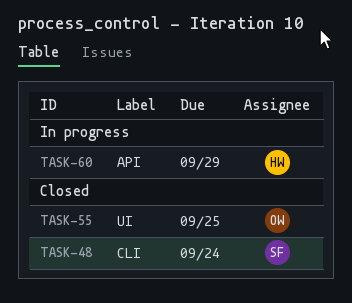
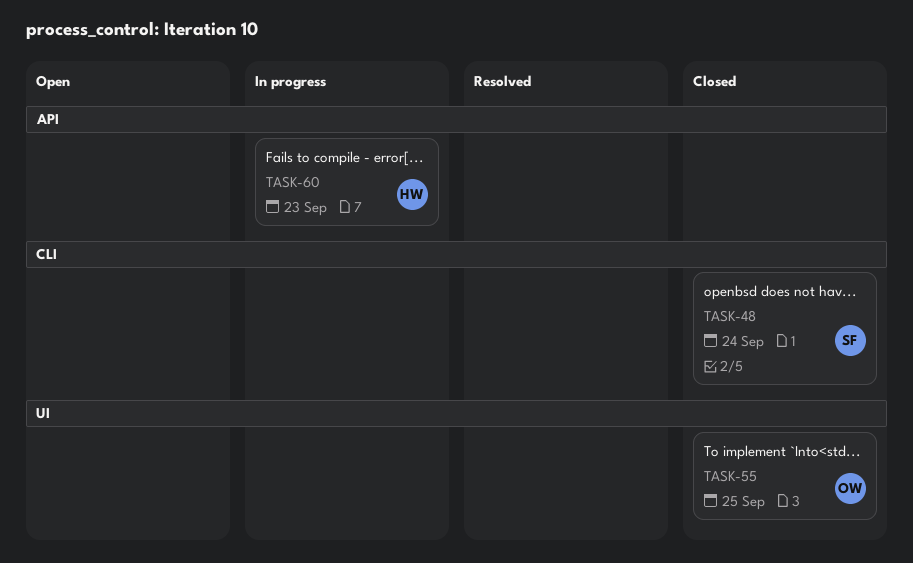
TASK-60, due: Sep 29 -> Sep 23

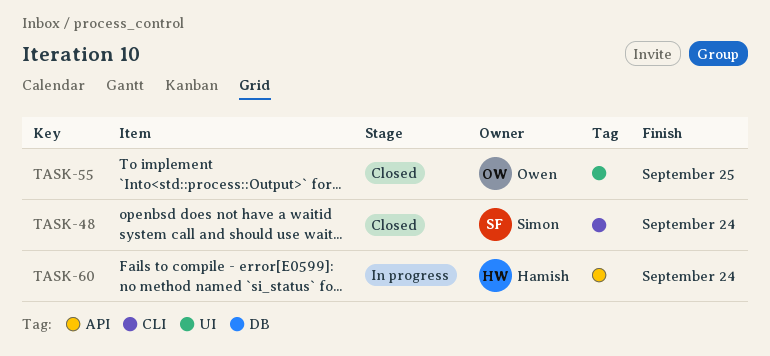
TASK-60, due: Sep 23 -> Sep 24

